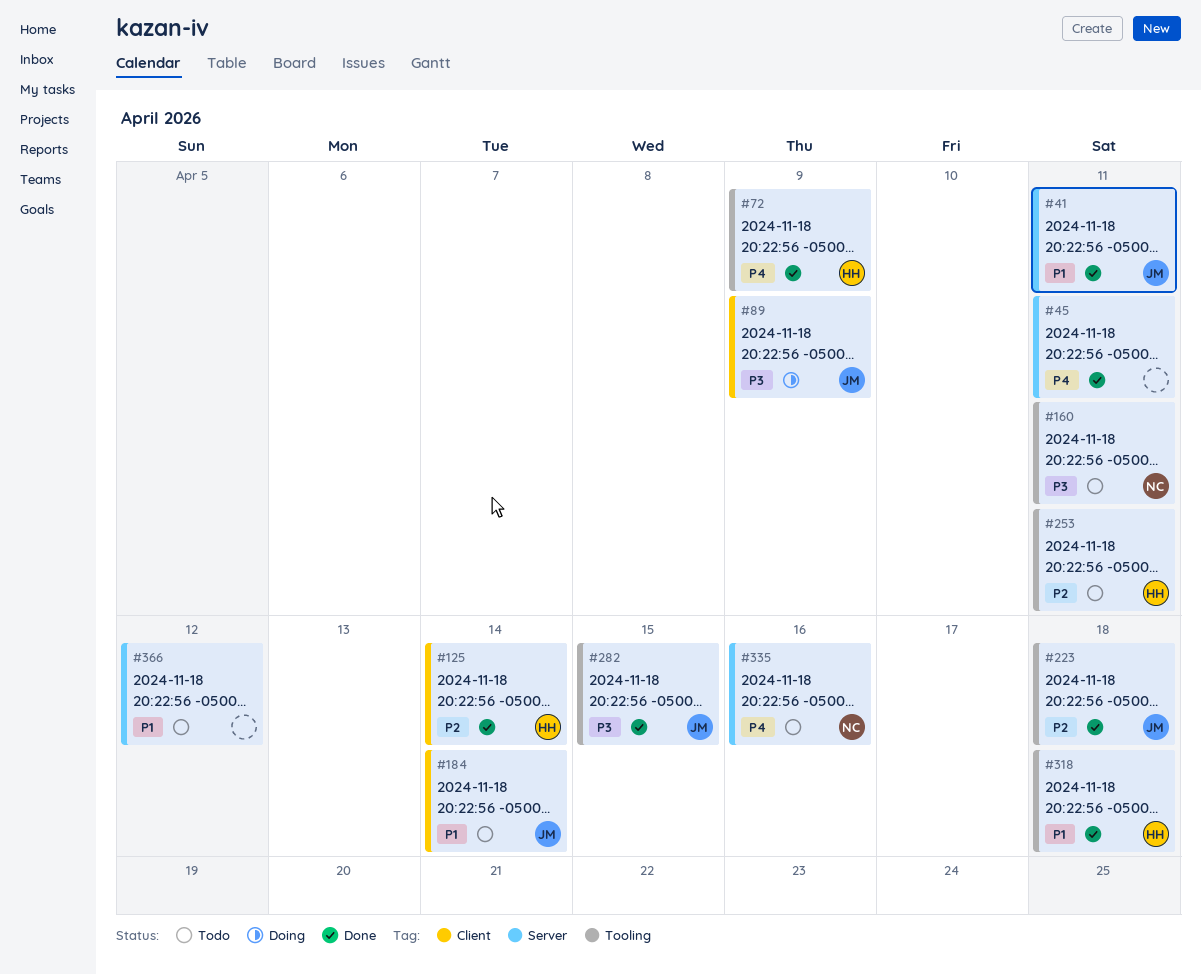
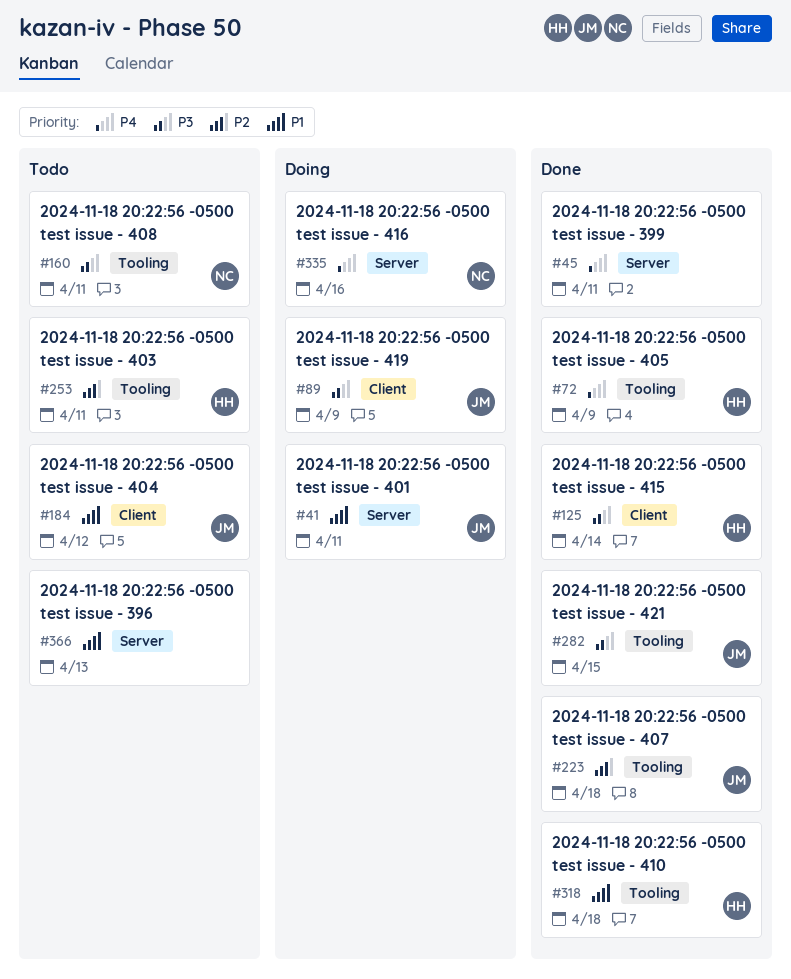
#41, status: Done -> Doing
#125, priority: P2 -> P3
#184, due: Apr 14 -> Apr 12
#335, status: Todo -> Doing
#366, due: Apr 12 -> Apr 13

